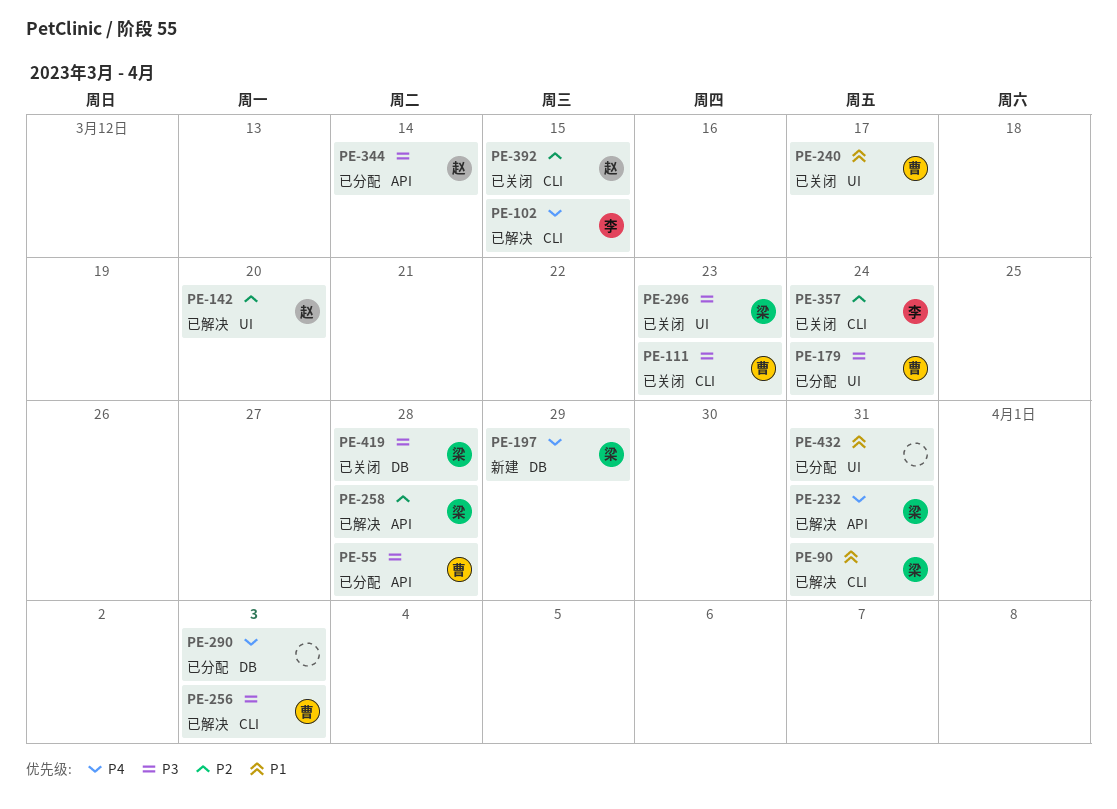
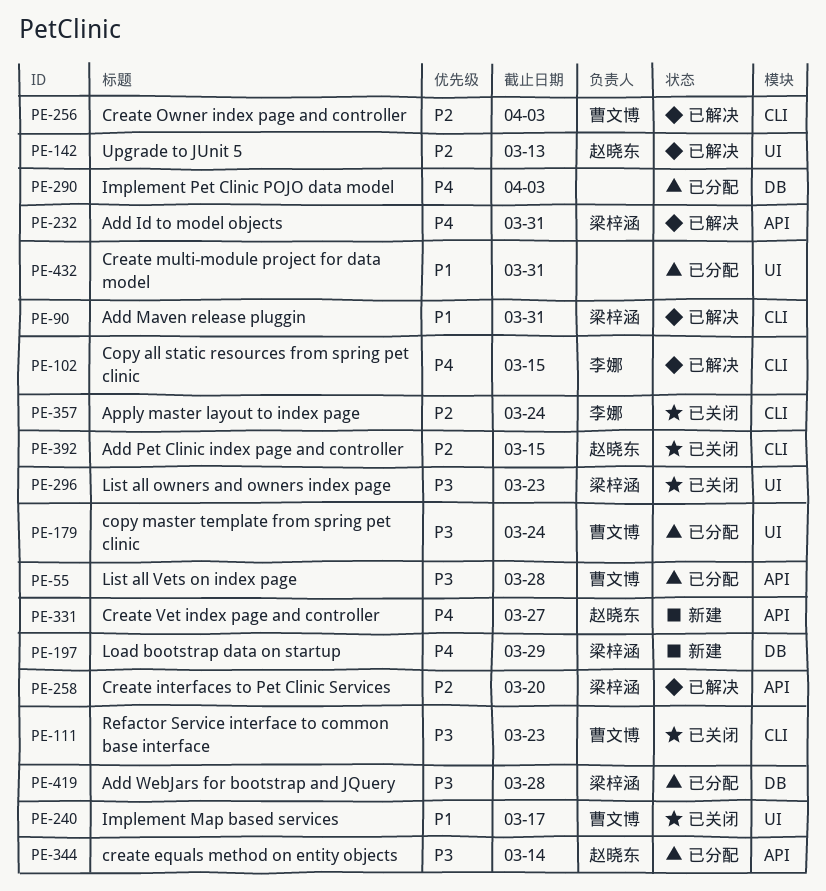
PE-142, due: Mar 20 -> Mar 13
PE-256, priority: P3 -> P2
PE-258, due: Mar 28 -> Mar 20
PE-331: none -> present
PE-419, status: 已关闭 -> 已分配

